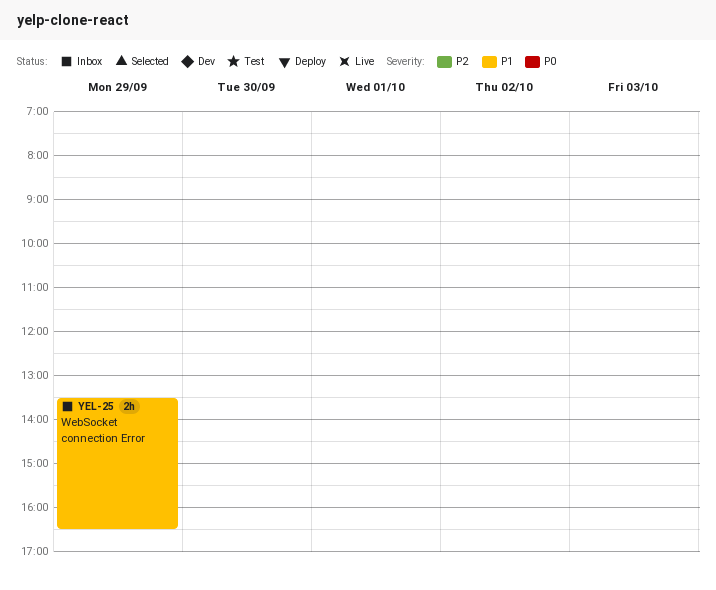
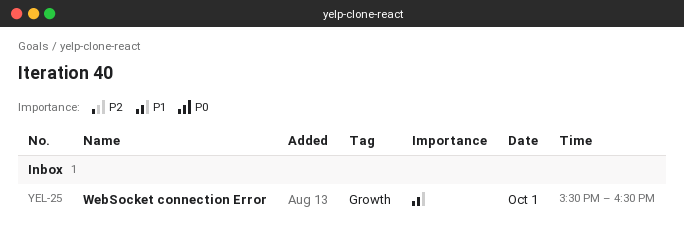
YEL-25, day: Sep 29 -> Oct 1
YEL-25, begins: 13:30 -> 15:30

